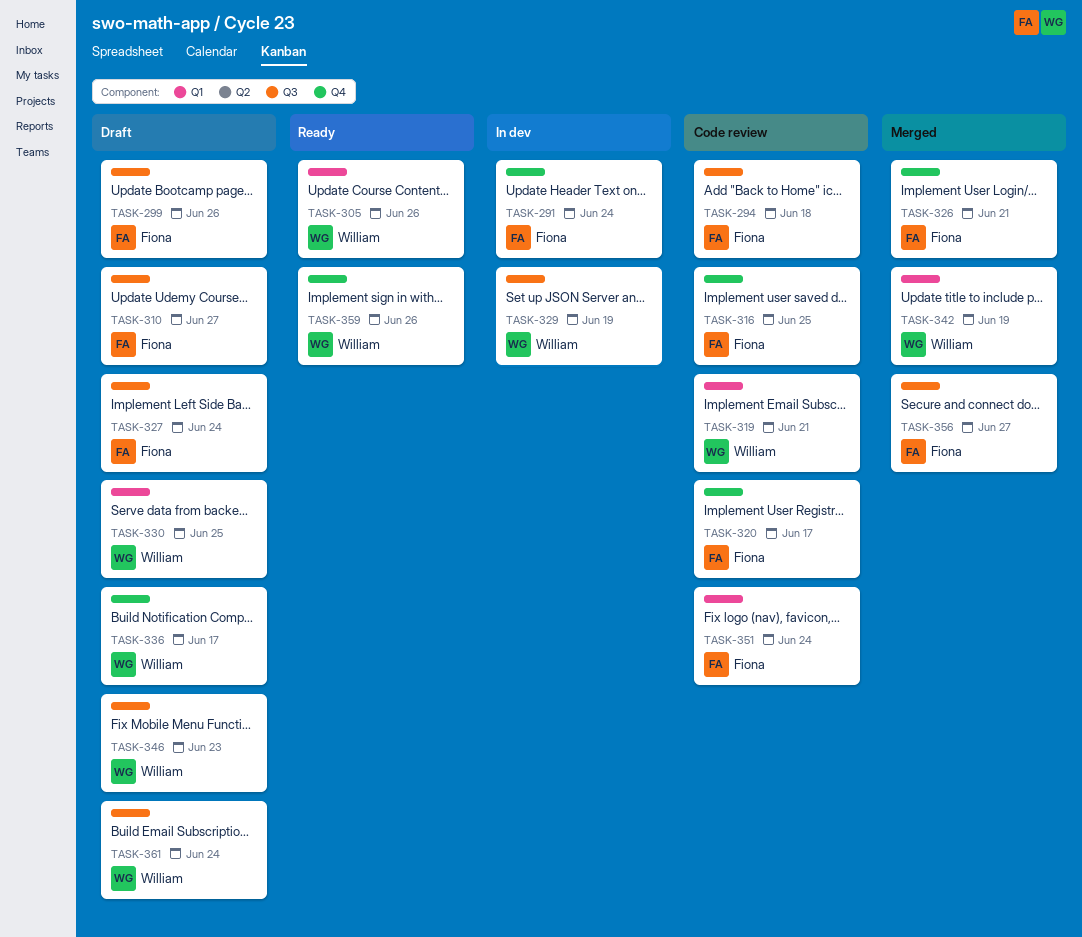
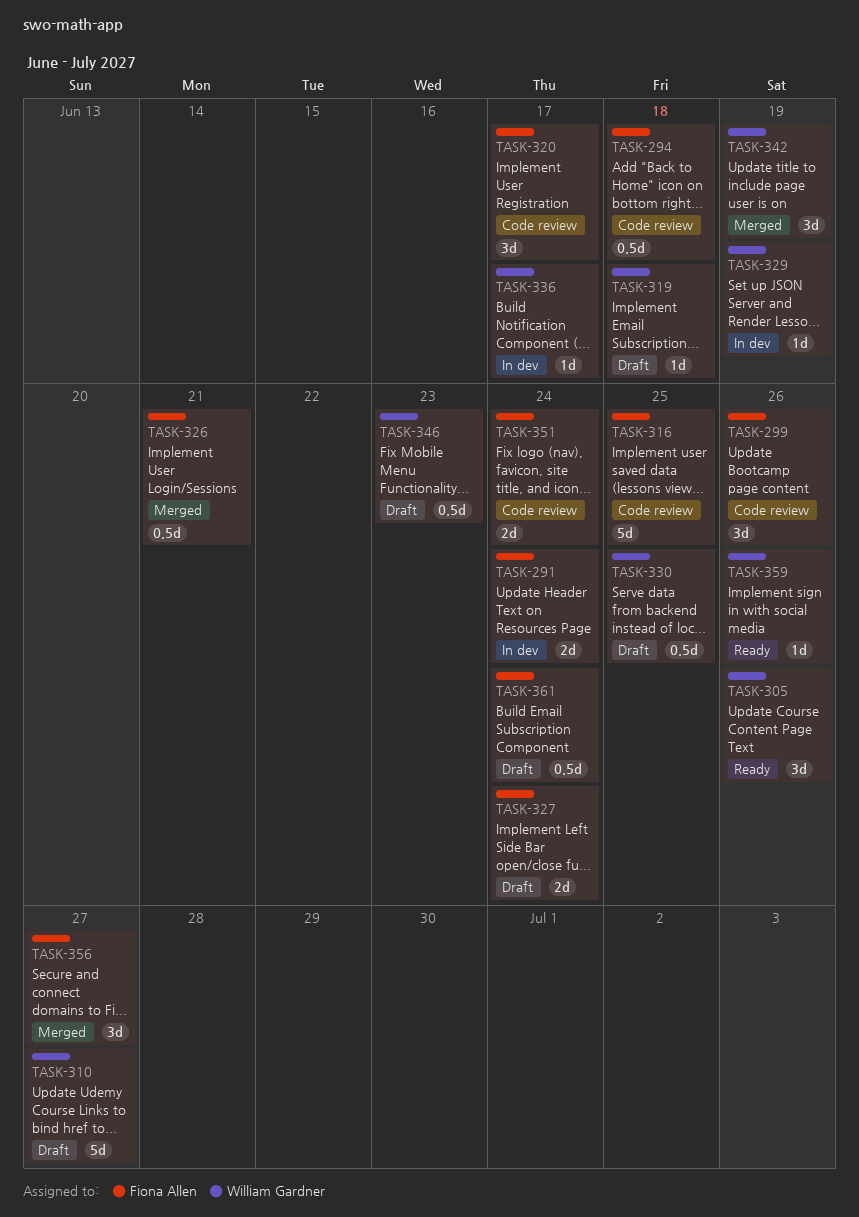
TASK-299, status: Draft -> Code review
TASK-310, owner: Fiona Allen -> William Gardner
TASK-319, status: Code review -> Draft
TASK-319, due: Jun 21 -> Jun 18
TASK-336, status: Draft -> In dev
TASK-361, owner: William Gardner -> Fiona Allen

